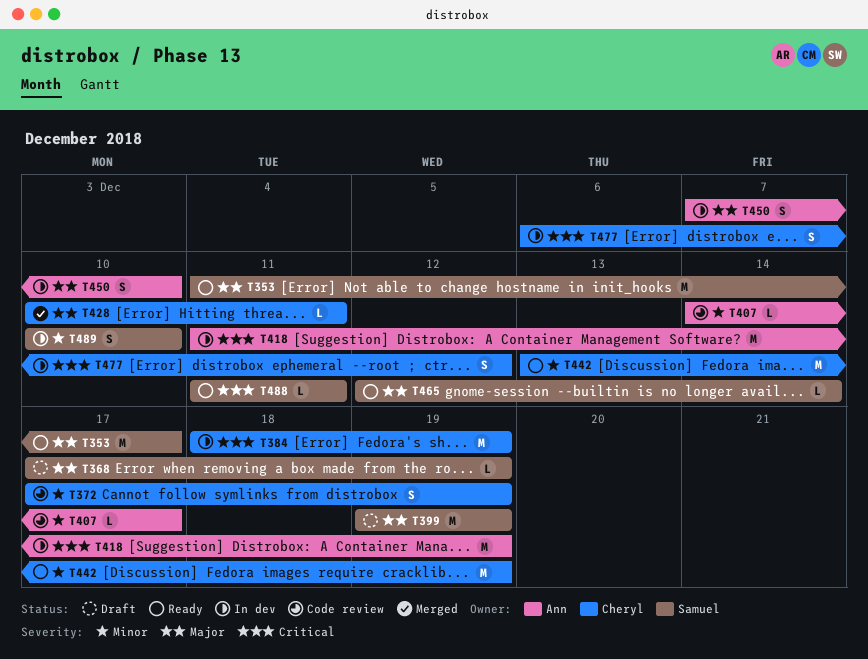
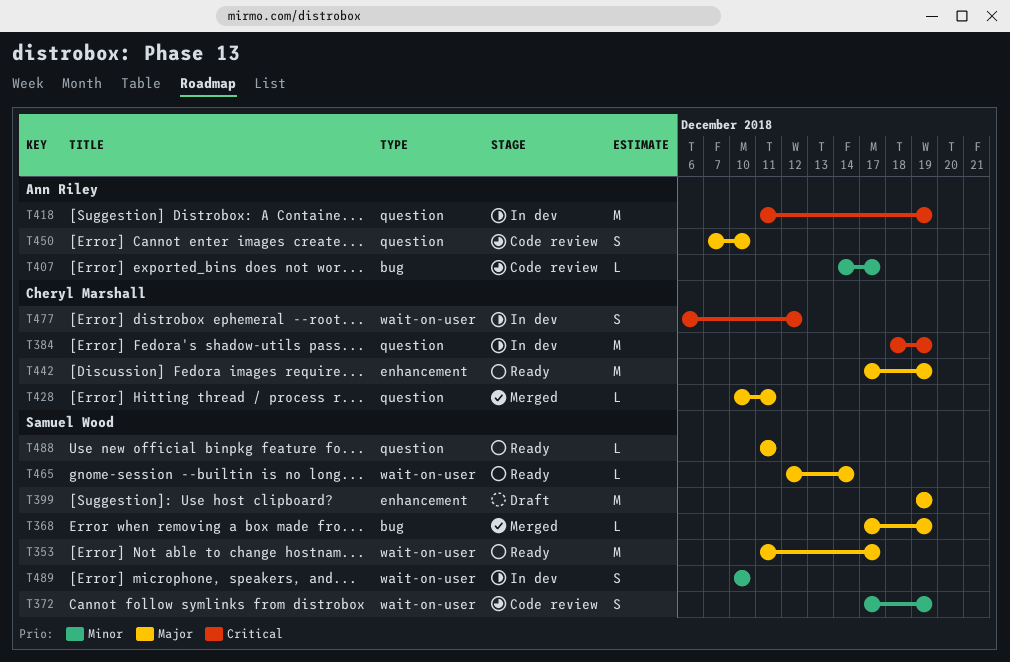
T368, status: Draft -> Merged
T372, owner: Cheryl Marshall -> Samuel Wood
T442, priority: Minor -> Major
T442, start: Dec 13 -> Dec 17
T450, status: In dev -> Code review
T488, priority: Critical -> Major

